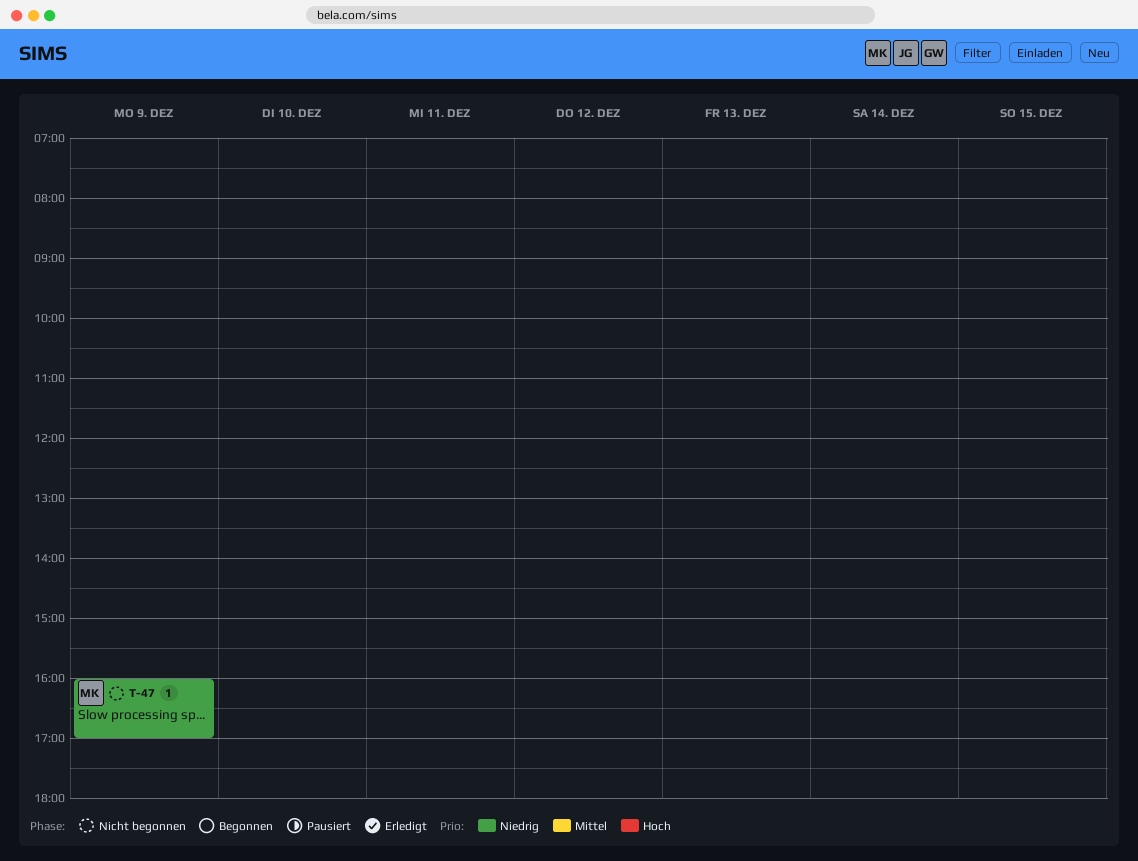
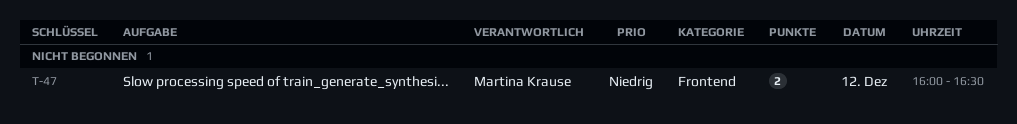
T-47, estimate: 1 -> 2
T-47, day: Dec 9 -> Dec 12
T-47, ends: 17:00 -> 16:30

